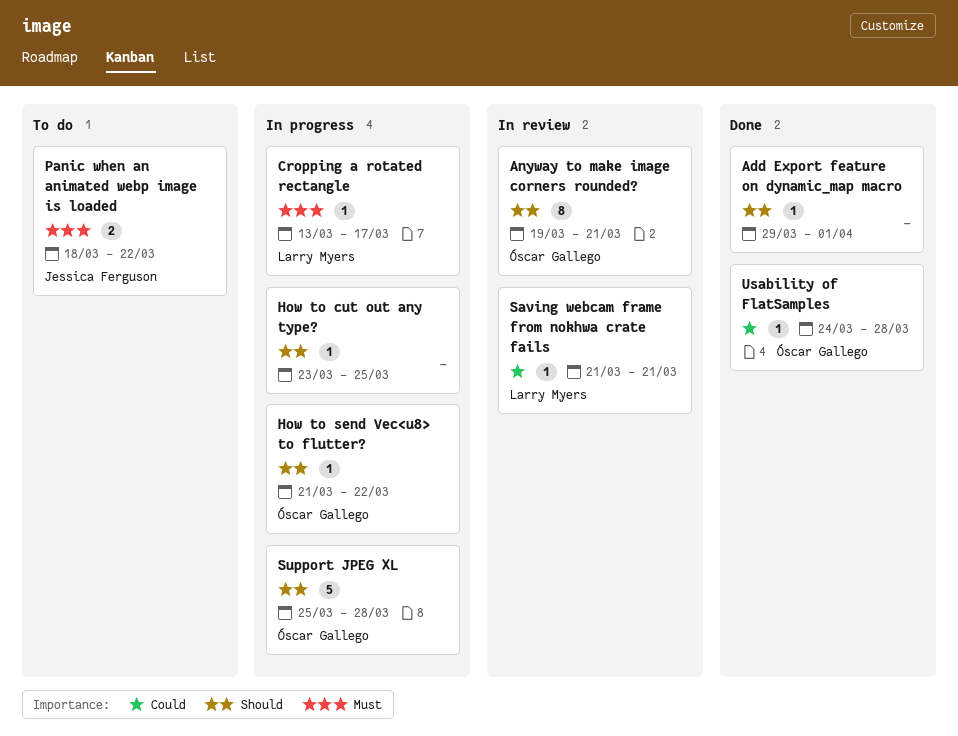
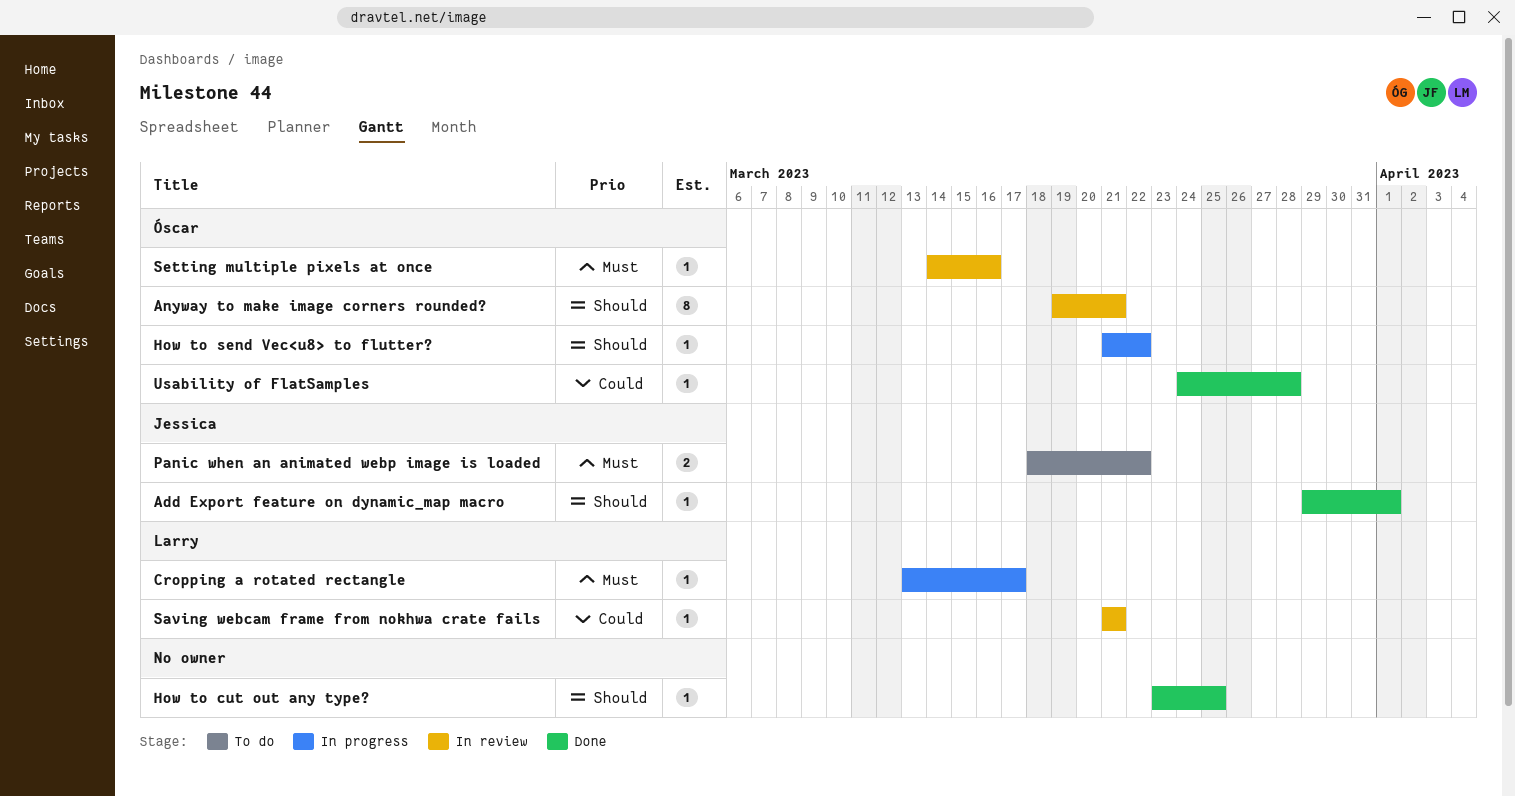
Add Export feature on dynamic_map macro, owner: none -> Jessica Ferguson
How to cut out any type?, status: In progress -> Done
Setting multiple pixels at once: none -> present
Support JPEG XL: present -> none

